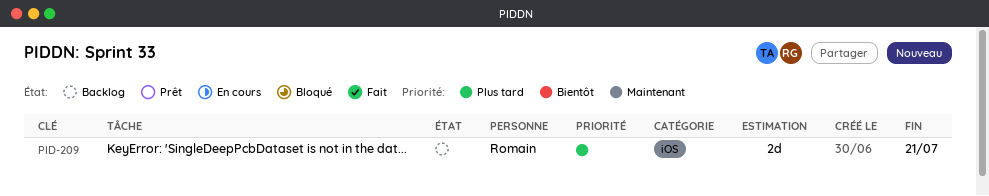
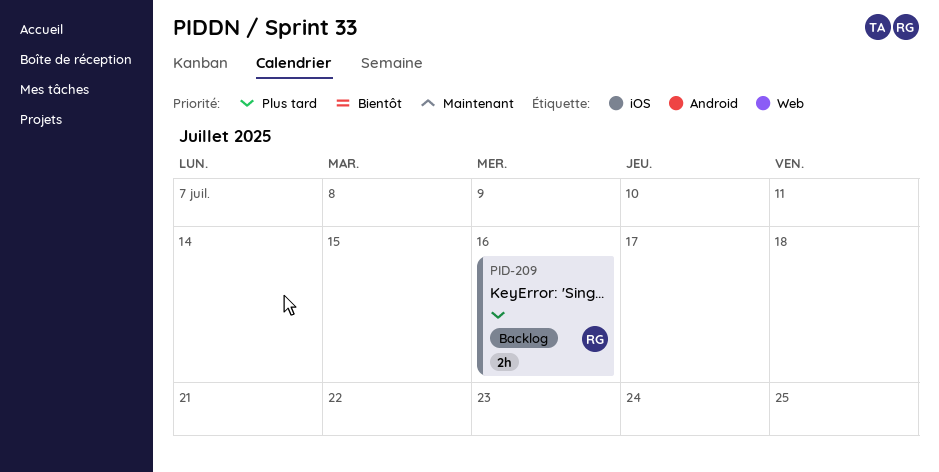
PID-209, estimate: 2d -> 2h
PID-209, due: Jul 21 -> Jul 16

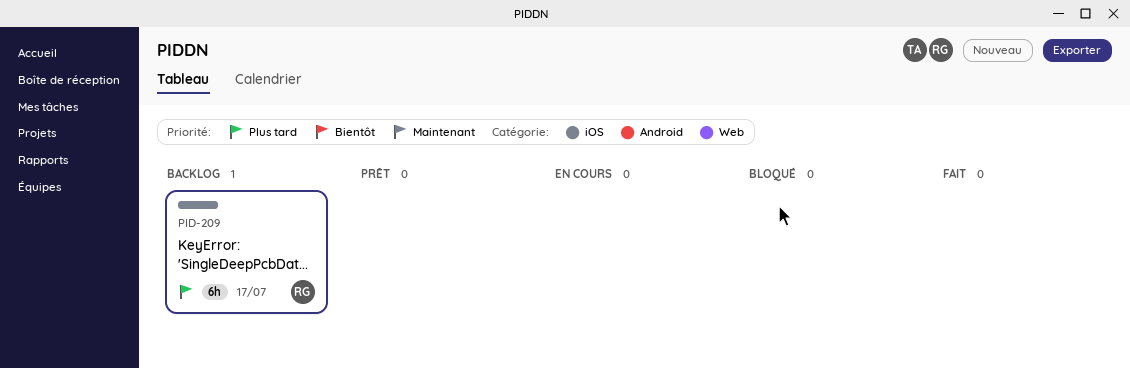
PID-209, estimate: 2h -> 6h
PID-209, due: Jul 16 -> Jul 17

